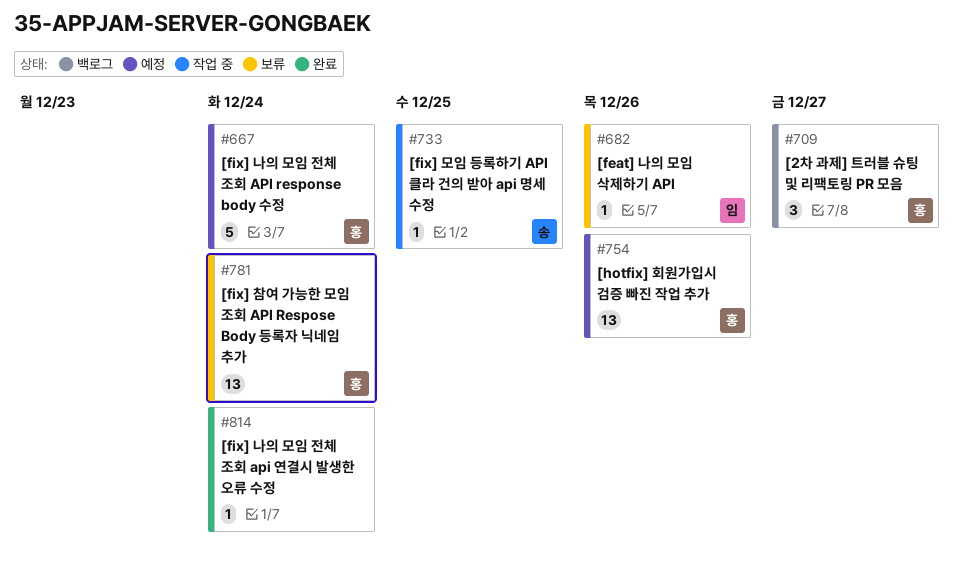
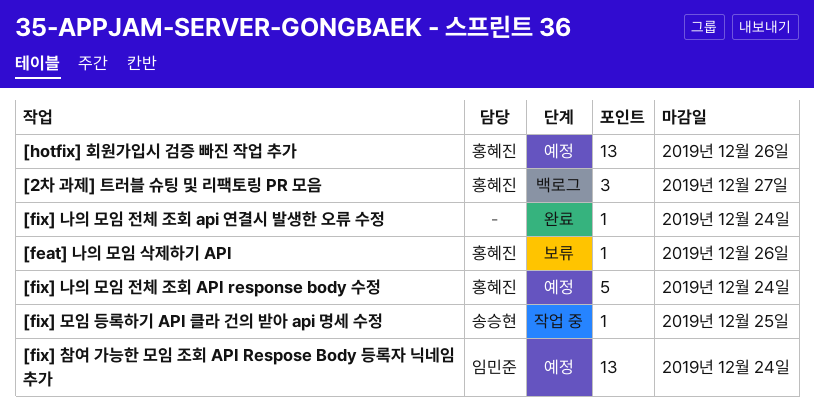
[feat] 나의 모임 삭제하기 API, owner: 임민준 -> 홍혜진
[fix] 참여 가능한 모임 조회 API Respose Body 등록자 닉네임 추가, status: 보류 -> 예정
[fix] 참여 가능한 모임 조회 API Respose Body 등록자 닉네임 추가, owner: 홍혜진 -> 임민준

